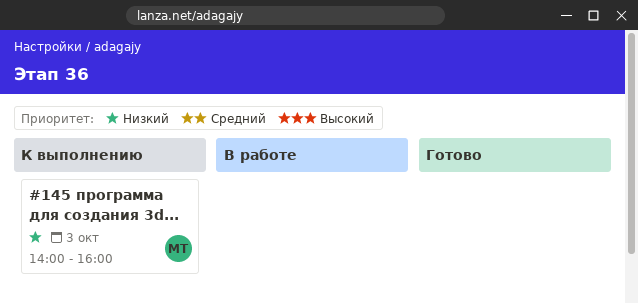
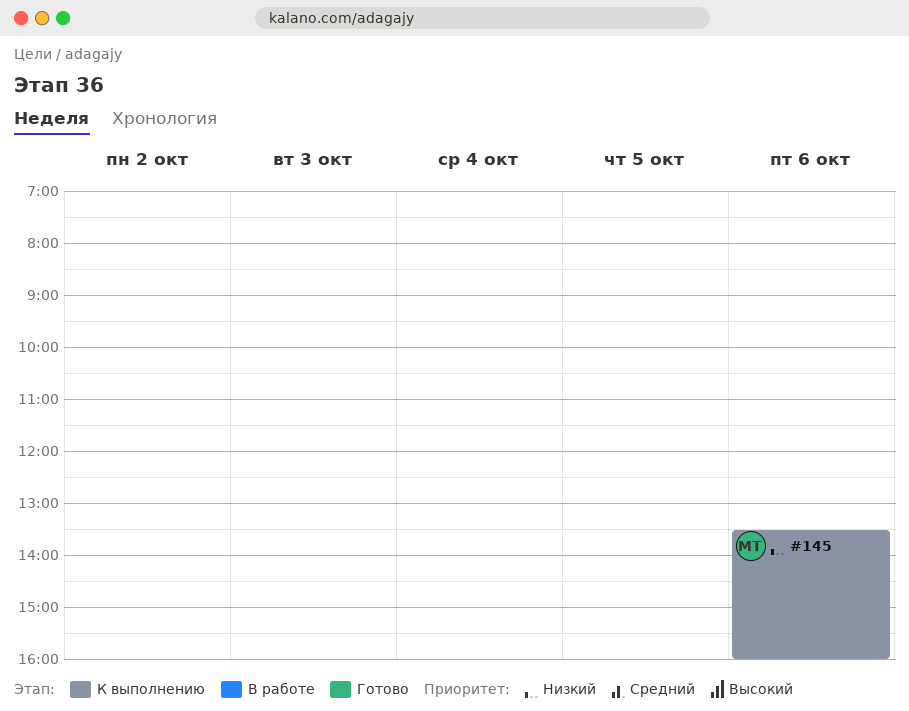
#145, day: Oct 3 -> Oct 6
#145, begins: 14:00 -> 13:30

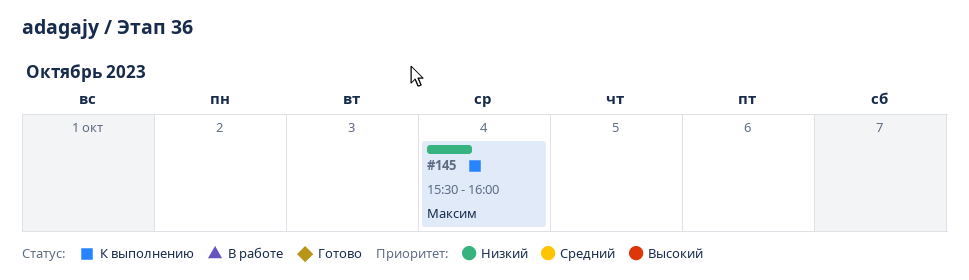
#145, day: Oct 6 -> Oct 4
#145, begins: 13:30 -> 15:30

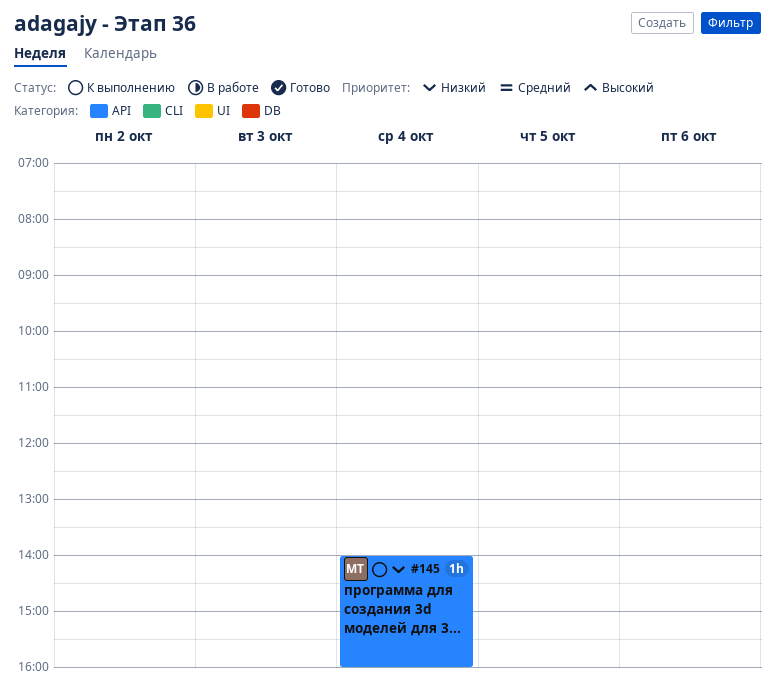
#145, begins: 15:30 -> 14:00

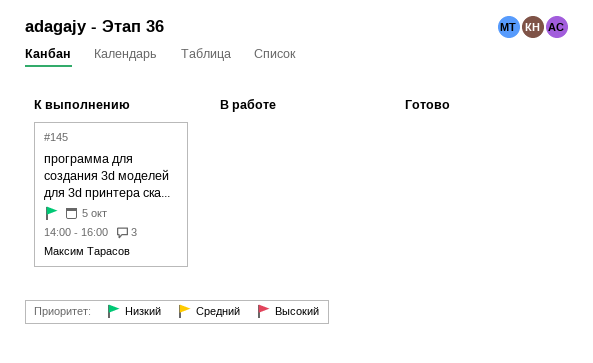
#145, day: Oct 4 -> Oct 5

